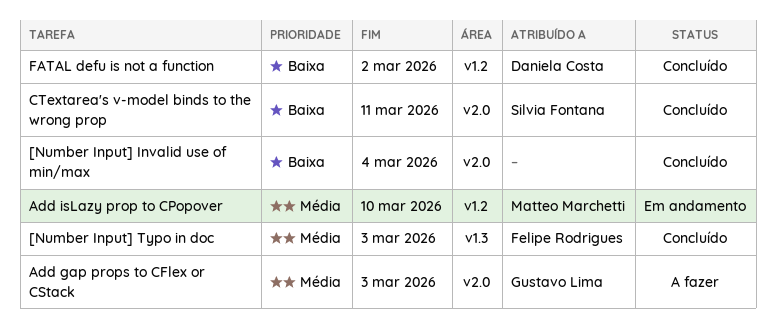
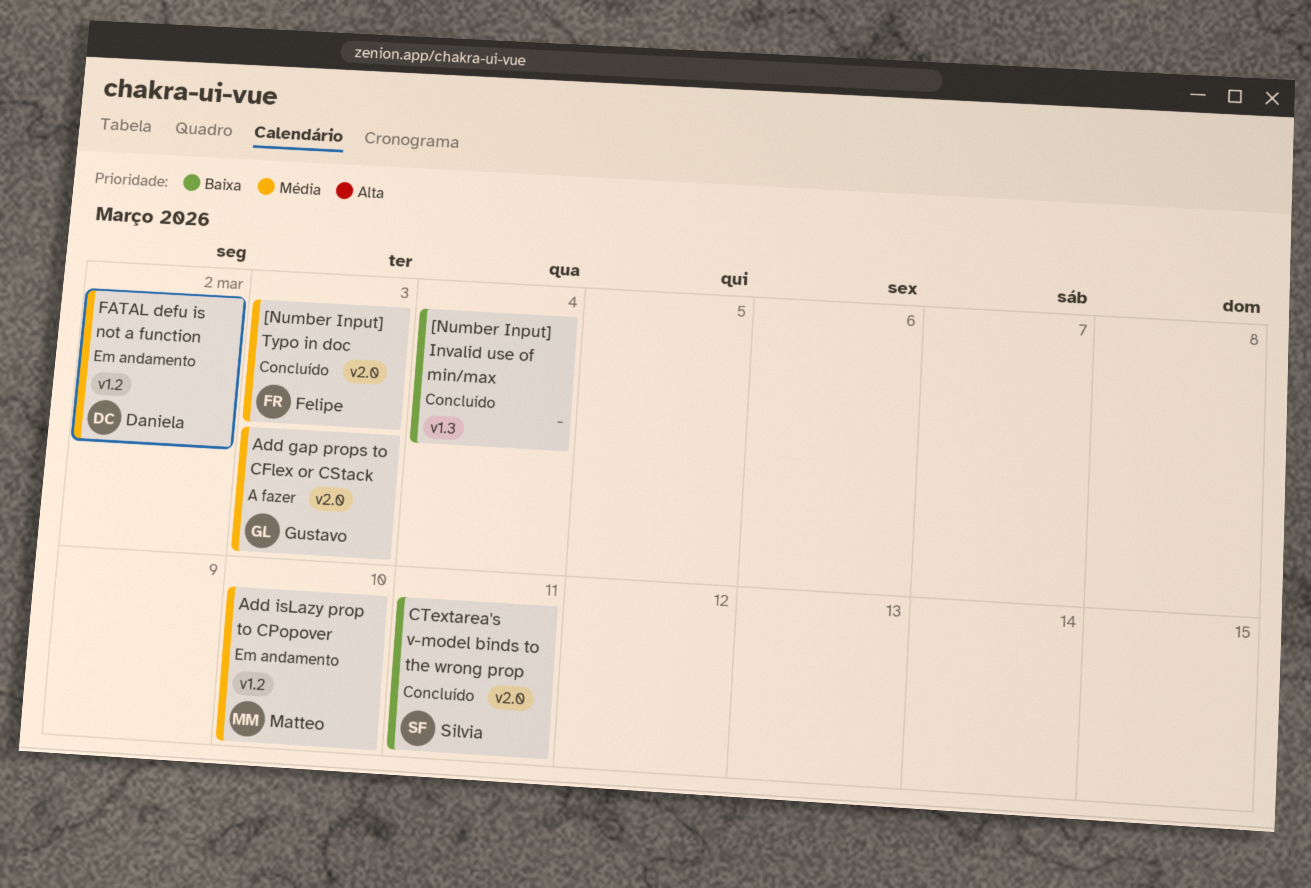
[Number Input] Invalid use of min/max, label: v2.0 -> v1.3
[Number Input] Typo in doc, label: v1.3 -> v2.0
FATAL defu is not a function, status: Concluído -> Em andamento
FATAL defu is not a function, priority: Baixa -> Média

